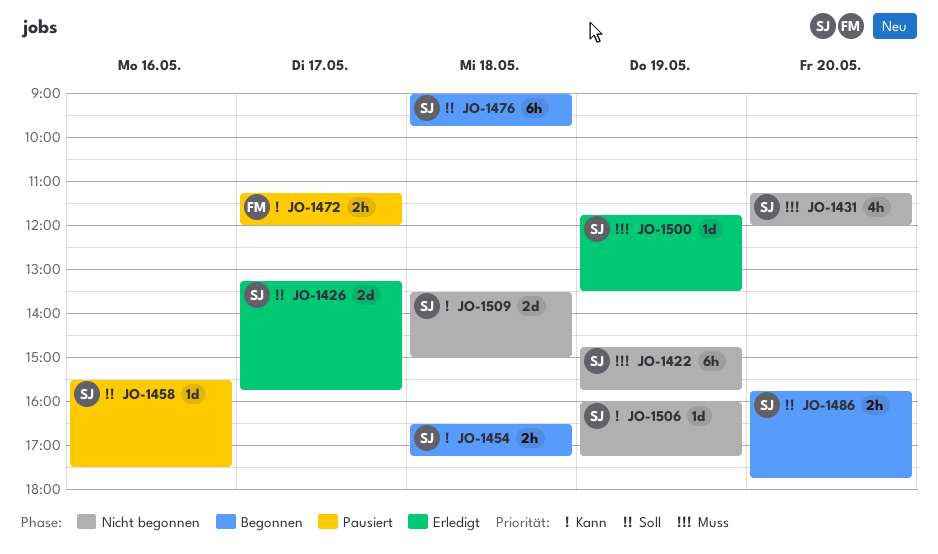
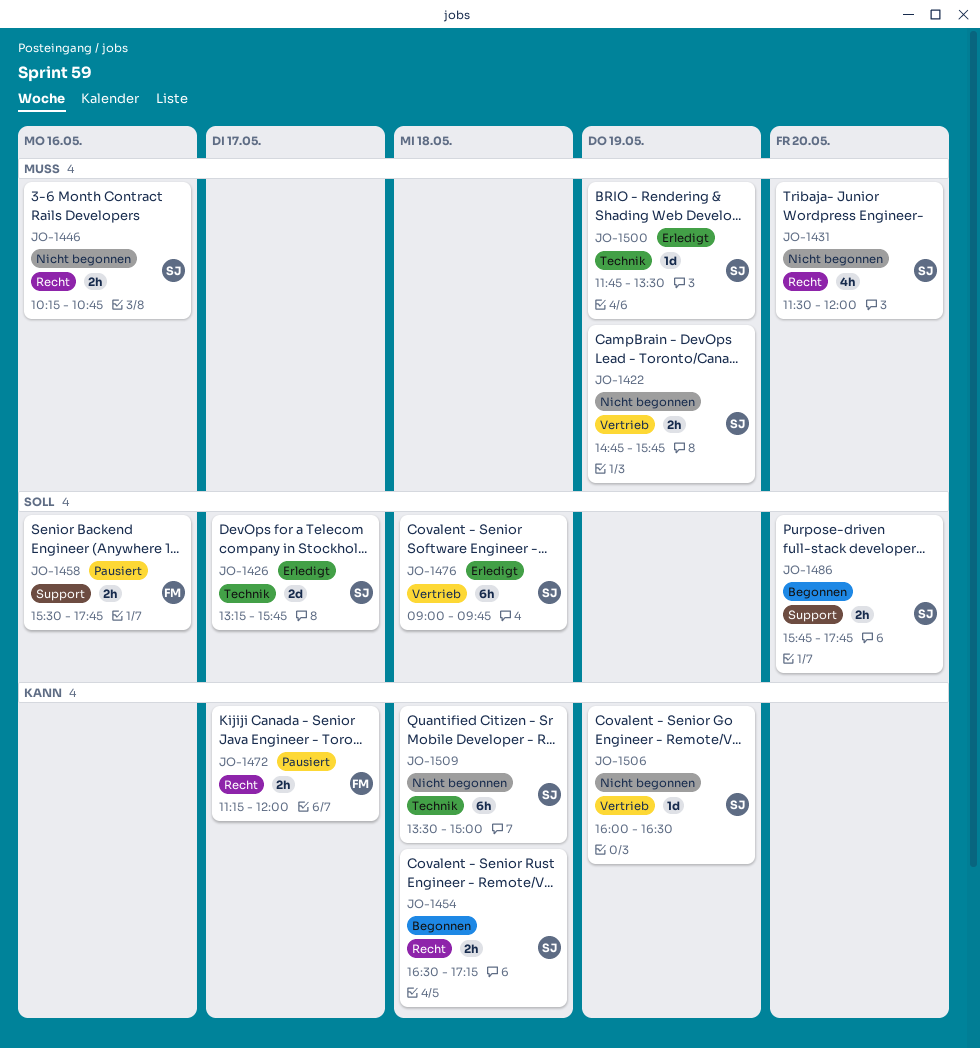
JO-1422, estimate: 6h -> 2h
JO-1431, begins: 11:15 -> 11:30
JO-1446: none -> present
JO-1458, owner: SJ -> FM
JO-1458, estimate: 1d -> 2h
JO-1458, ends: 17:30 -> 17:45
JO-1476, status: Begonnen -> Erledigt
JO-1506, ends: 17:15 -> 16:30
JO-1509, estimate: 2d -> 6h

